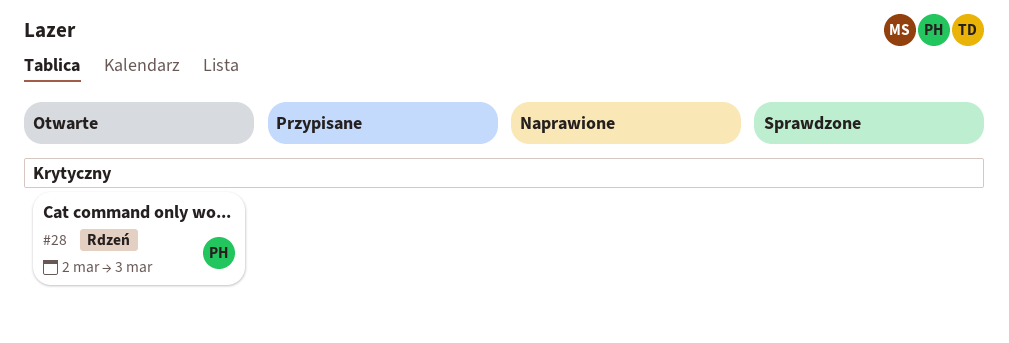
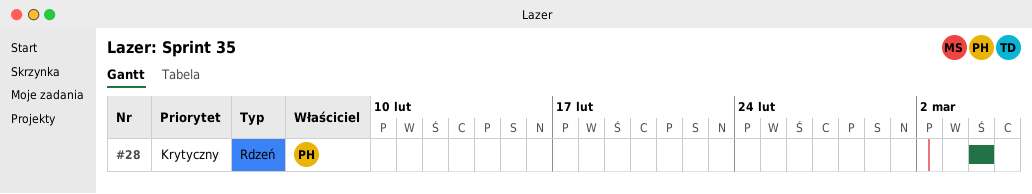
#28, start: Mar 2 -> Mar 4
#28, due: Mar 3 -> Mar 4

